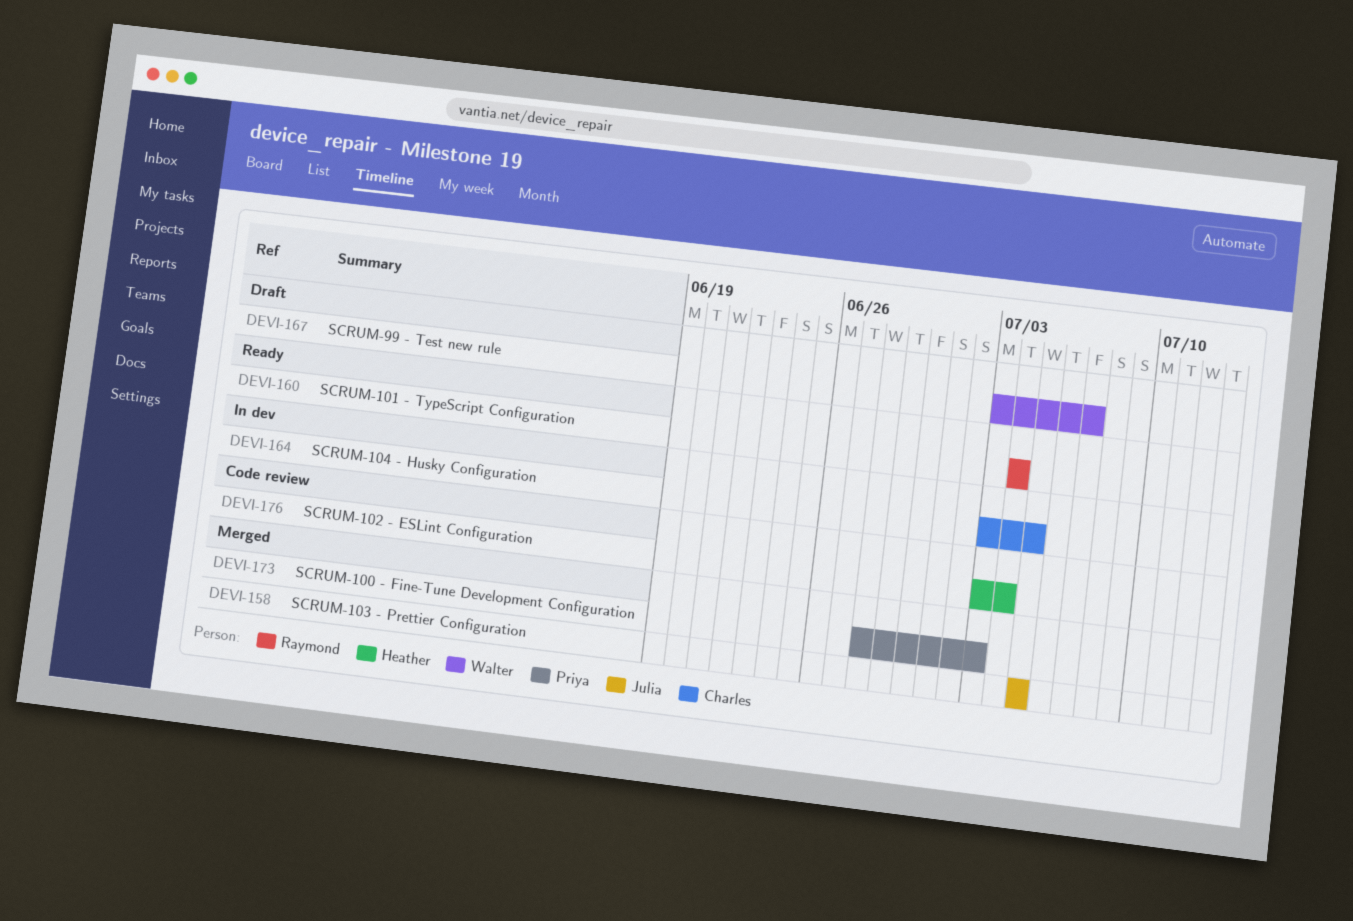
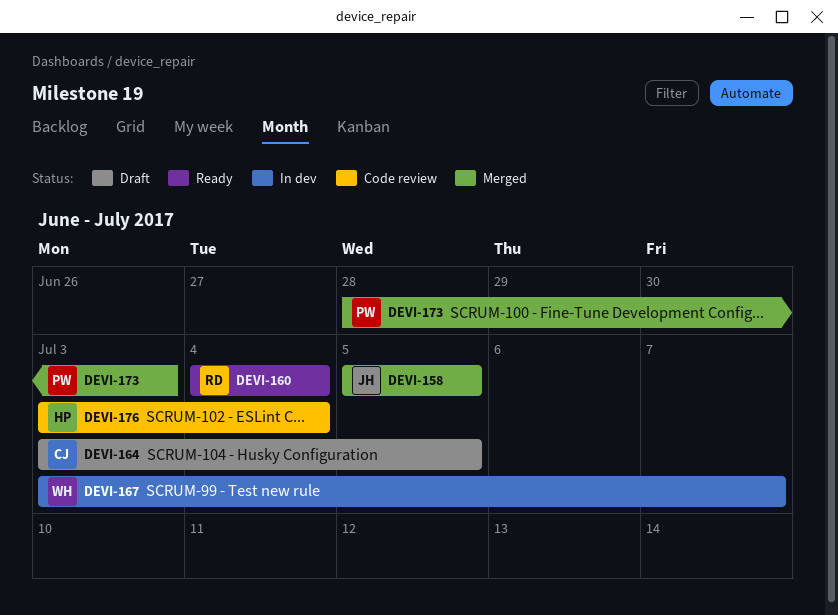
DEVI-164, status: In dev -> Draft
DEVI-167, status: Draft -> In dev

